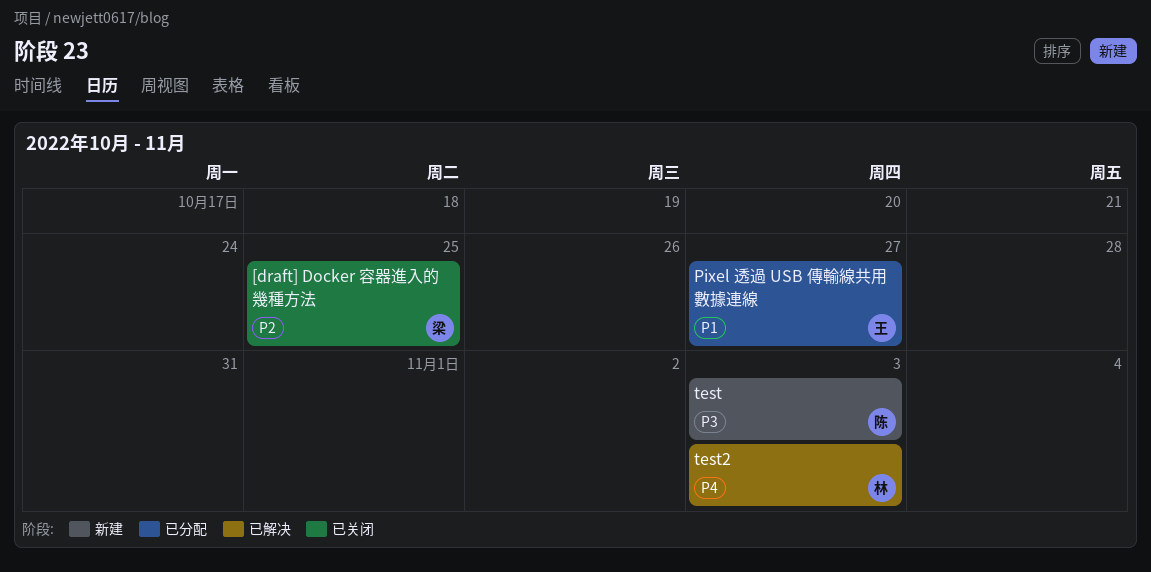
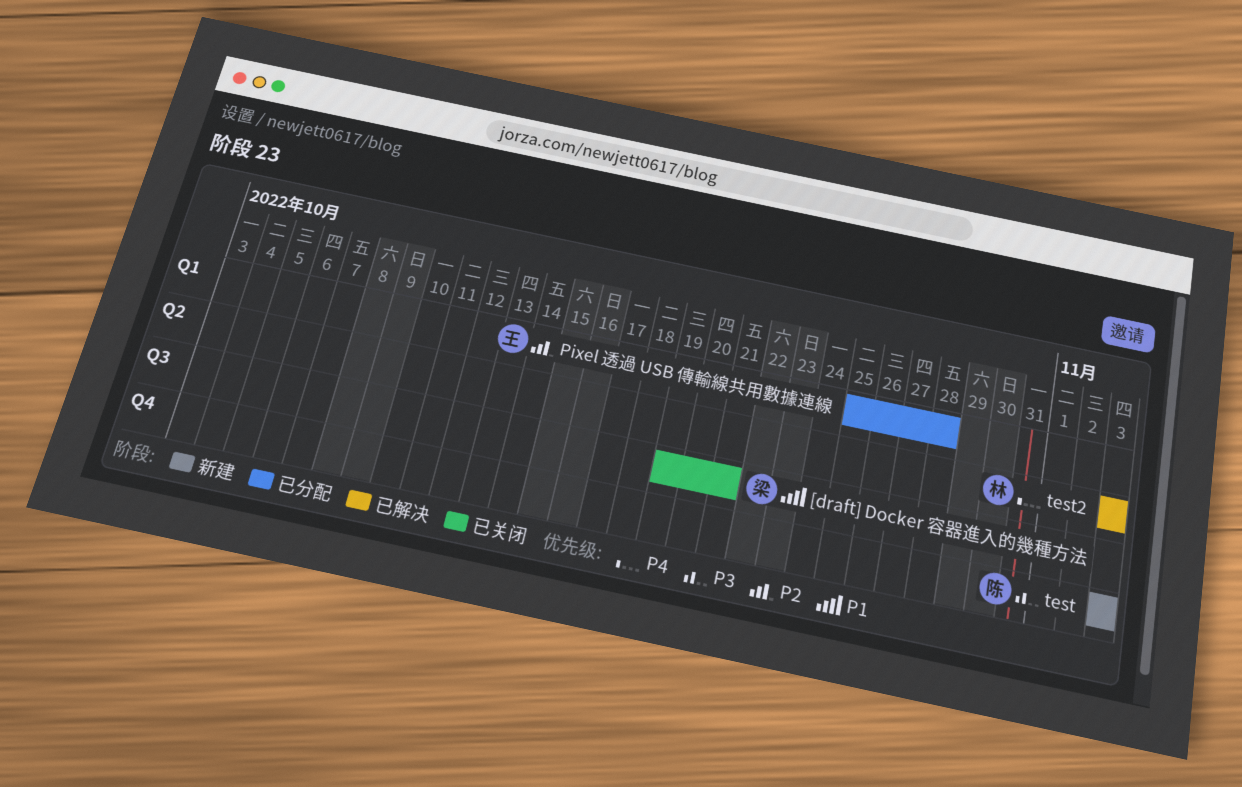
[draft] Docker 容器進入的幾種方法, priority: P2 -> P1
[draft] Docker 容器進入的幾種方法, due: Oct 25 -> Oct 21
Pixel 透過 USB 傳輸線共用數據連線, priority: P1 -> P2
Pixel 透過 USB 傳輸線共用數據連線, due: Oct 27 -> Oct 28

